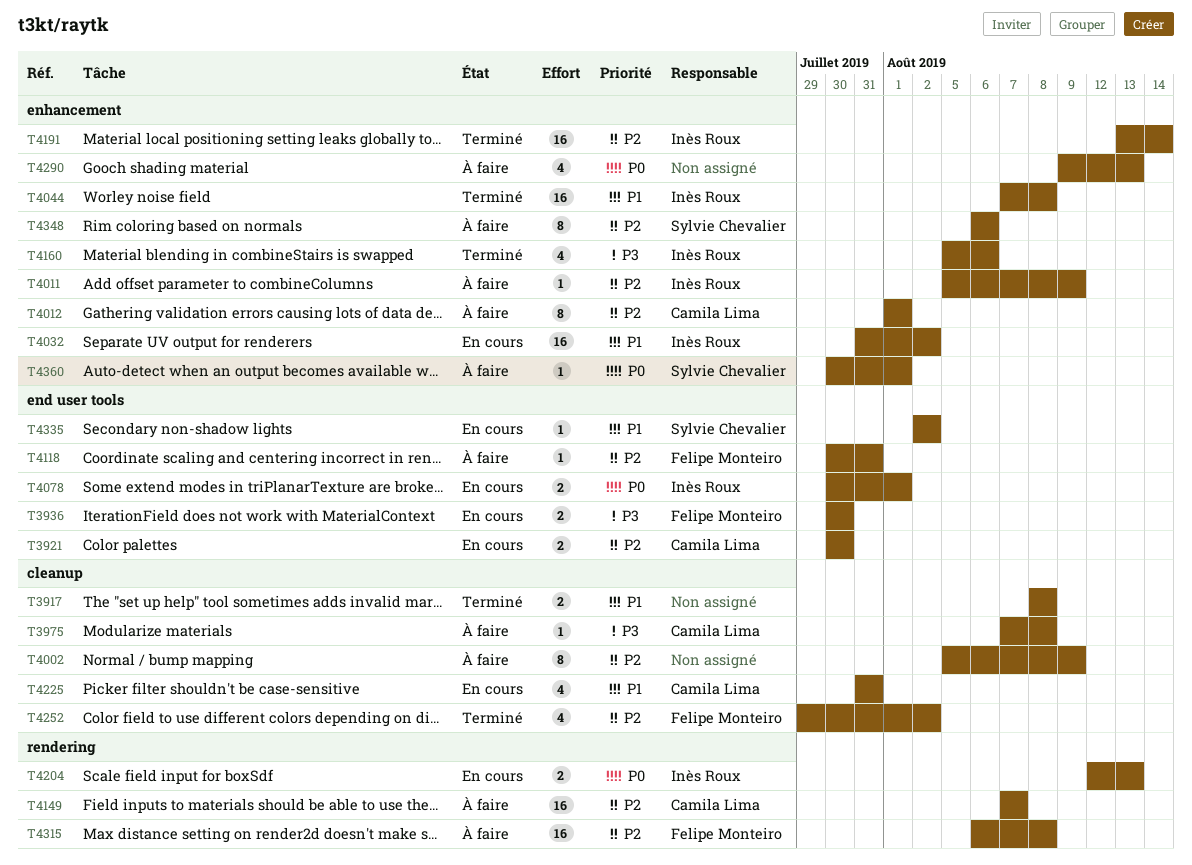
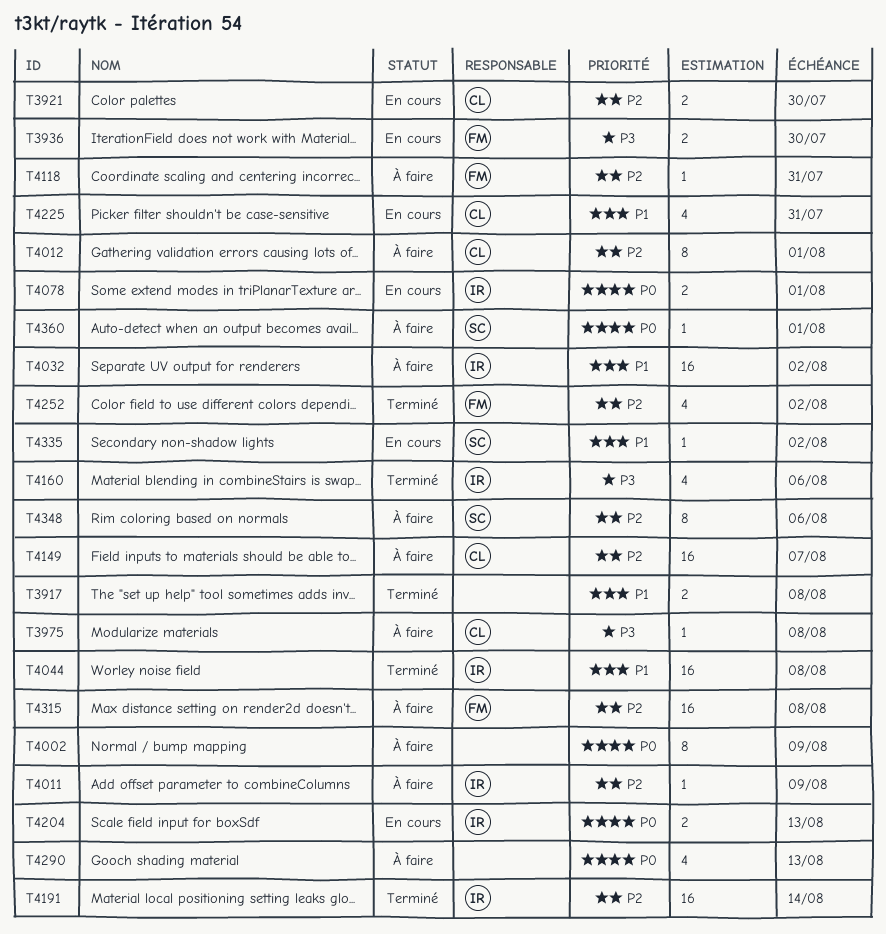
T4002, priority: P2 -> P0
T4032, status: En cours -> À faire

